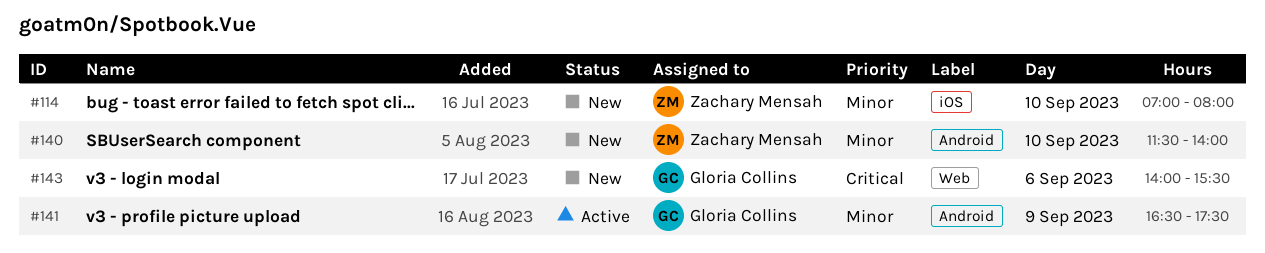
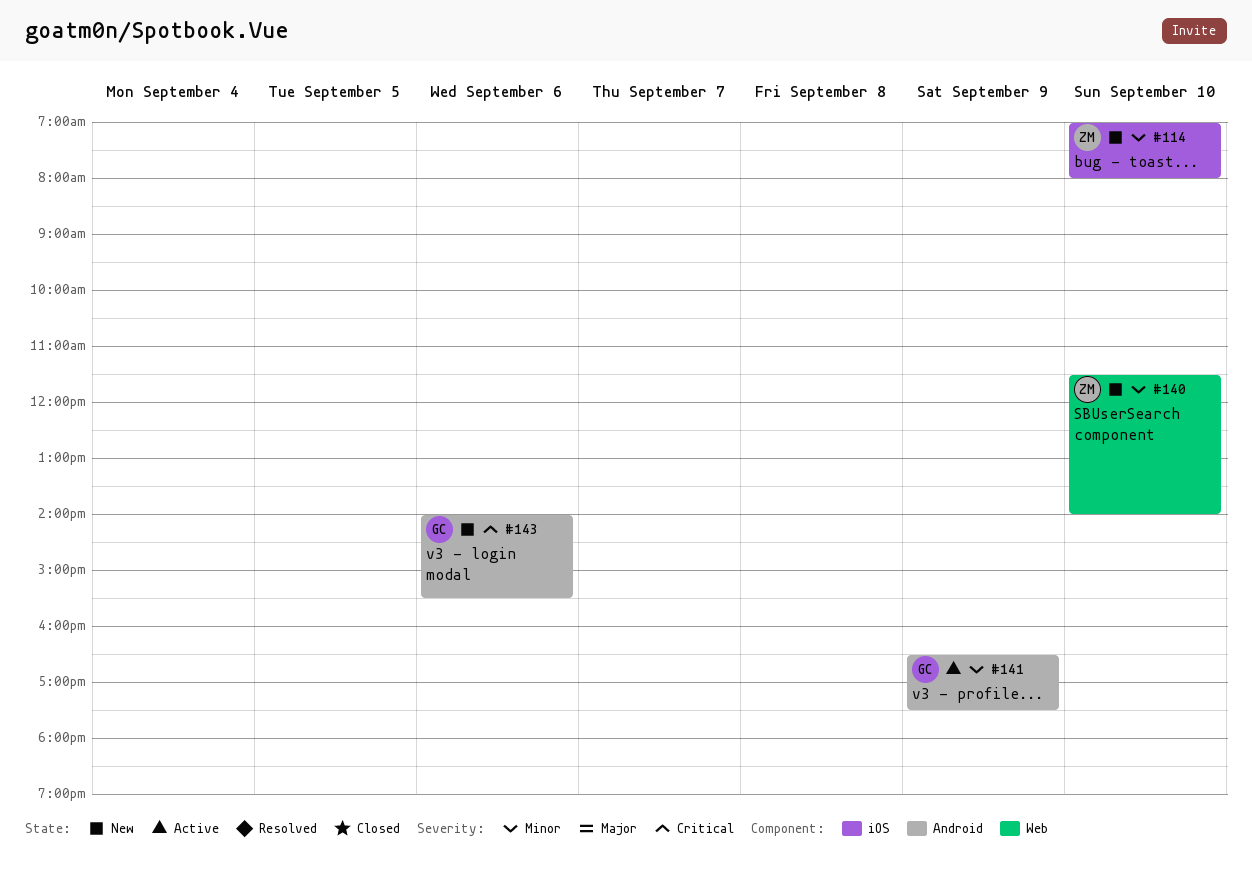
#140, label: Android -> Web
#143, label: Web -> Android

